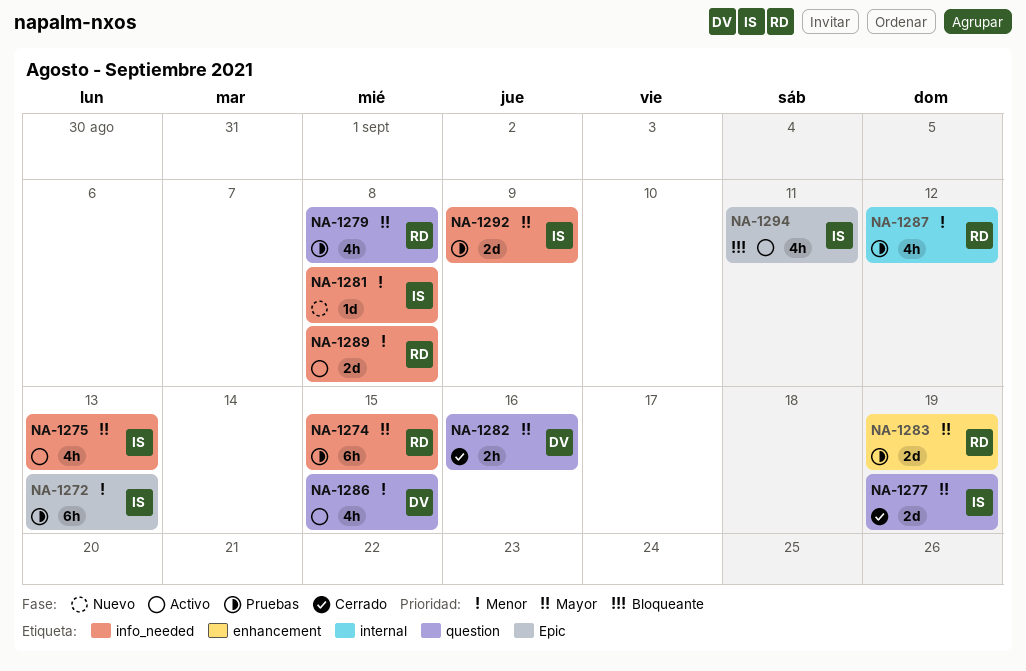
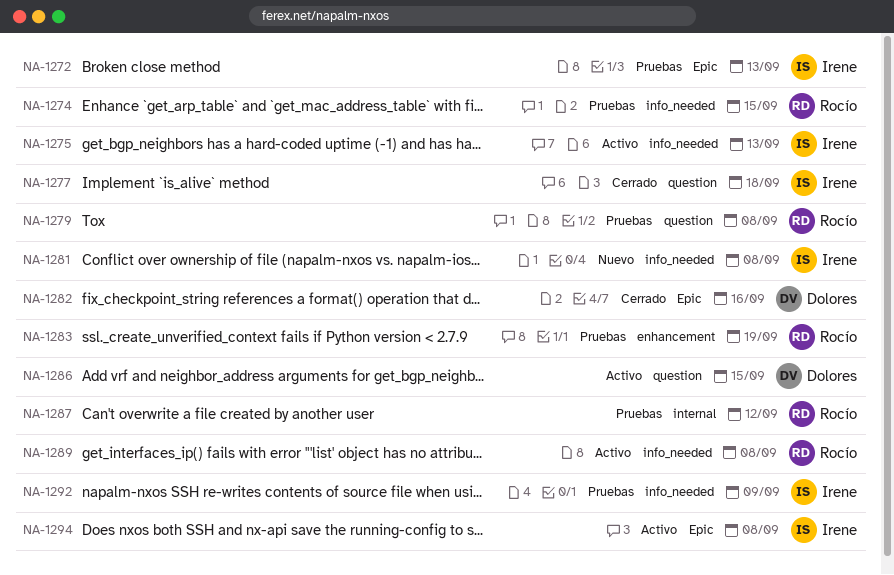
NA-1277, due: Sep 19 -> Sep 18
NA-1282, label: question -> Epic
NA-1294, due: Sep 11 -> Sep 8

